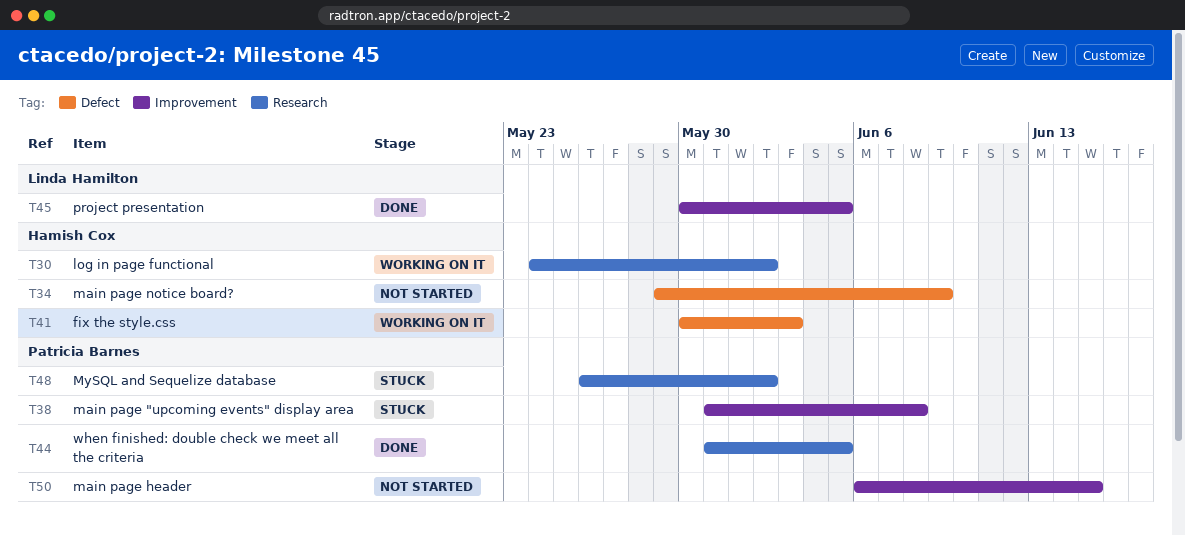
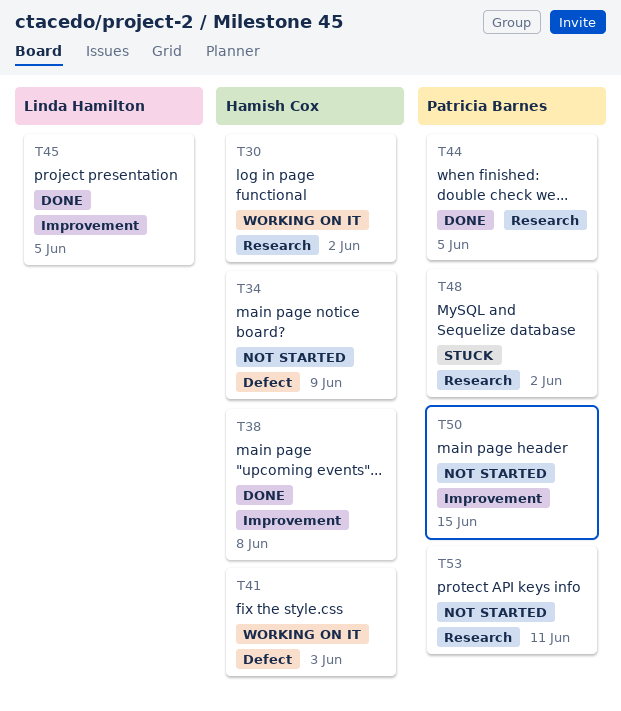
T38, status: Stuck -> Done
T38, owner: Patricia Barnes -> Hamish Cox
T53: none -> present

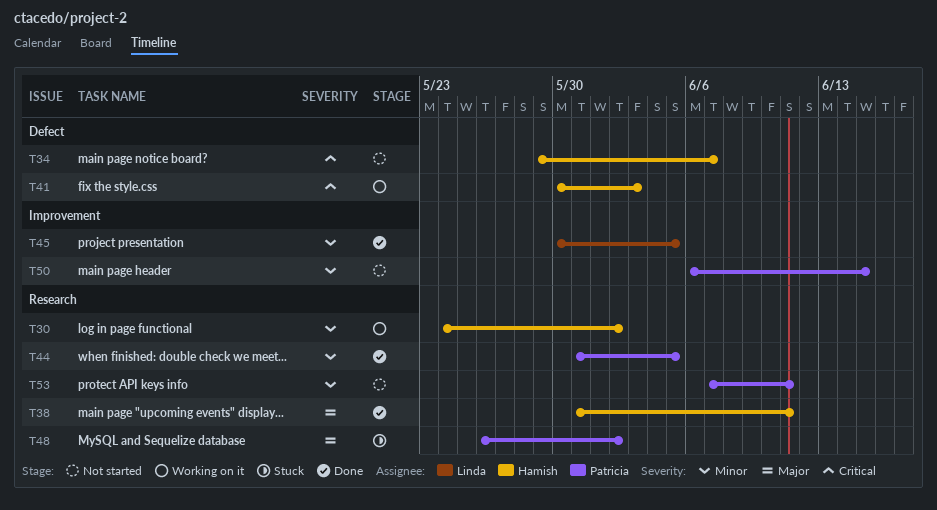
T34, due: Jun 9 -> Jun 7
T38, label: Improvement -> Research
T38, due: Jun 8 -> Jun 11

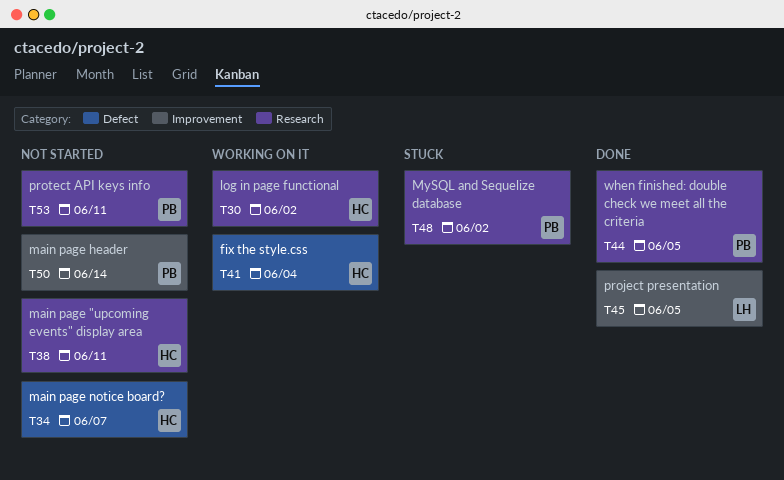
T38, status: Done -> Not started
T41, due: Jun 3 -> Jun 4
T50, due: Jun 15 -> Jun 14

